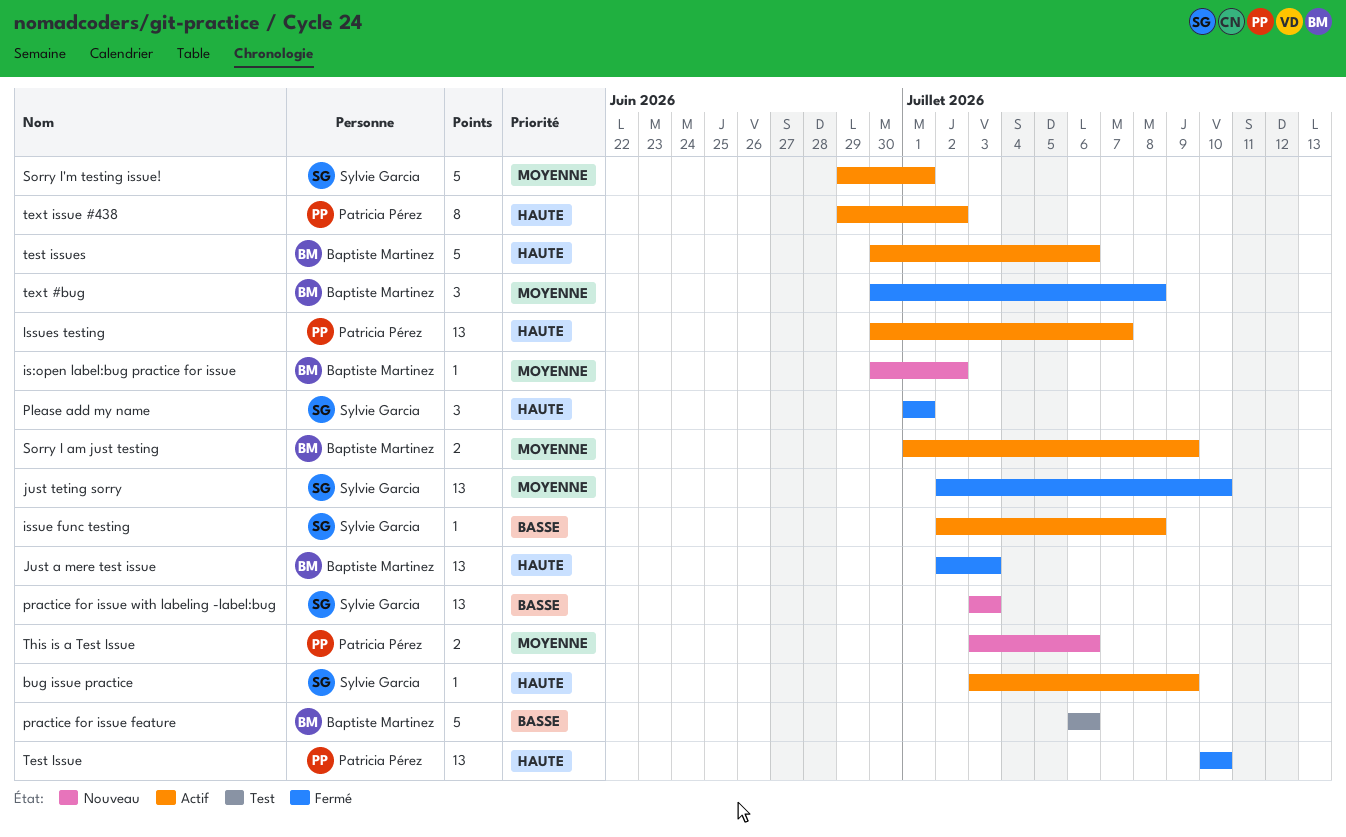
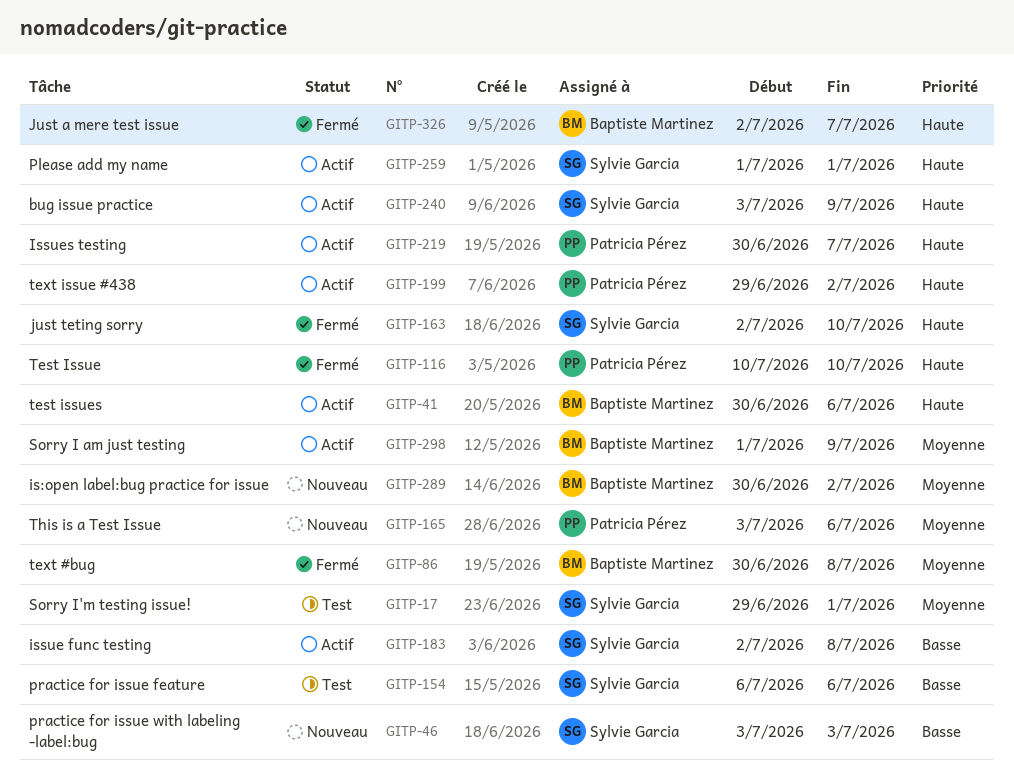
Just a mere test issue, due: Jul 3 -> Jul 7
just teting sorry, priority: Moyenne -> Haute
Please add my name, status: Fermé -> Actif
practice for issue feature, owner: Baptiste Martinez -> Sylvie Garcia
Sorry I'm testing issue!, status: Actif -> Test

